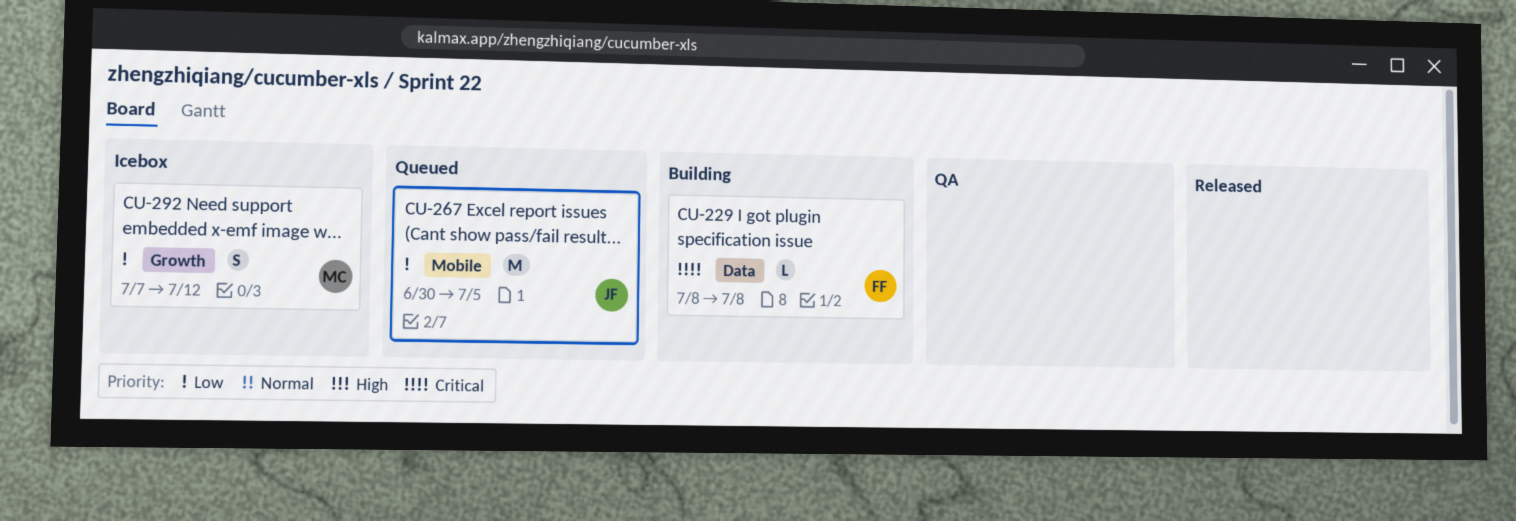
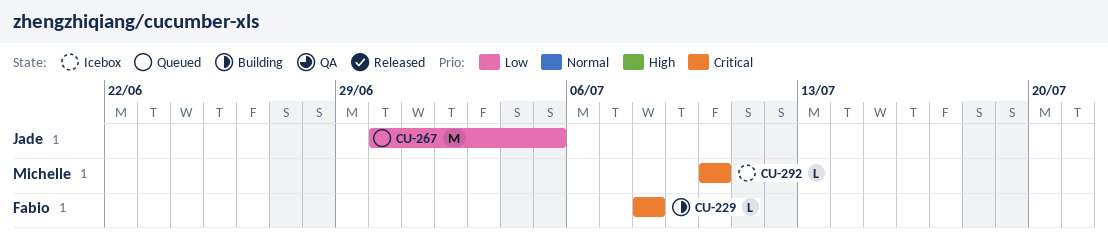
CU-292, priority: Low -> Critical
CU-292, estimate: S -> L
CU-292, start: Jul 7 -> Jul 10
CU-292, due: Jul 12 -> Jul 10

